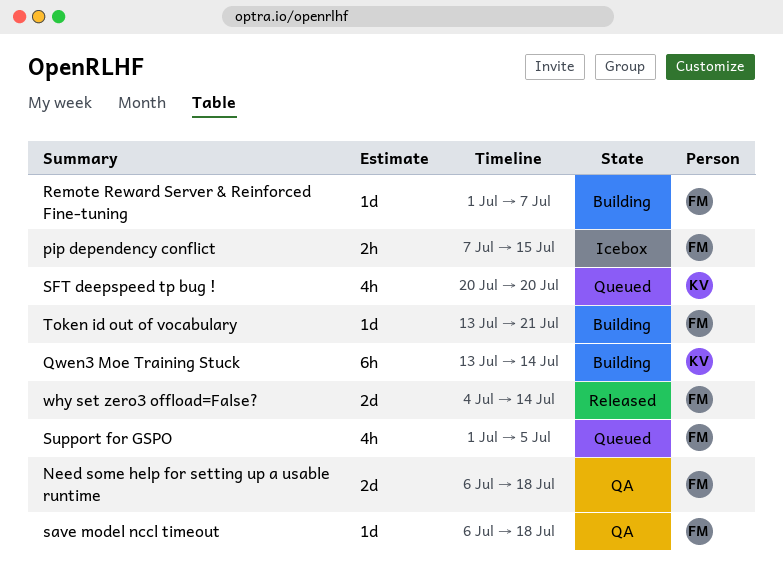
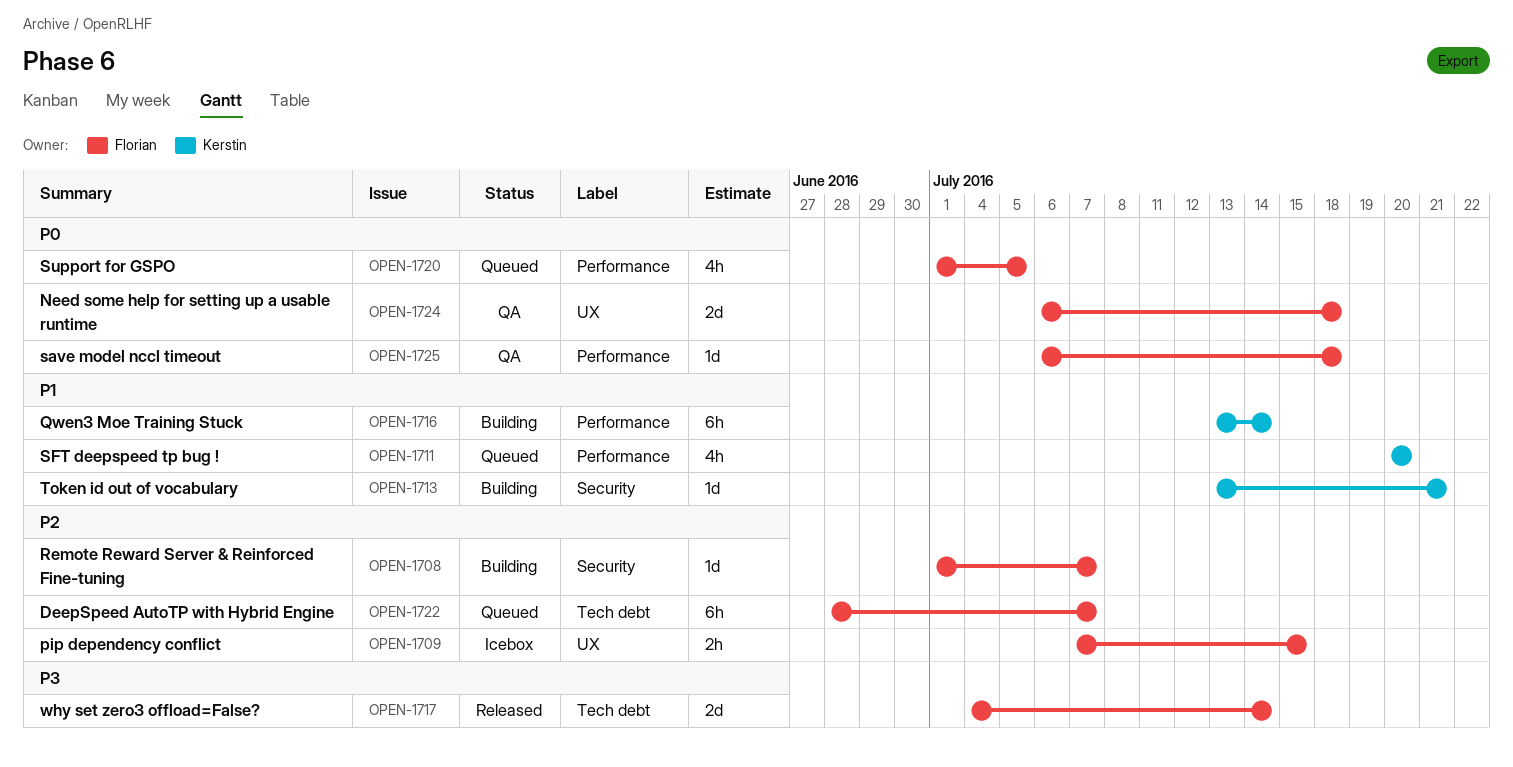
DeepSpeed AutoTP with Hybrid Engine: none -> present
Token id out of vocabulary, owner: Florian -> Kerstin

